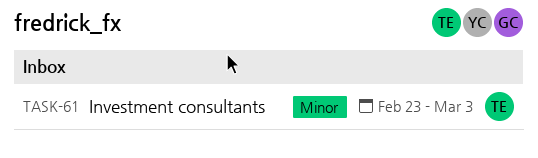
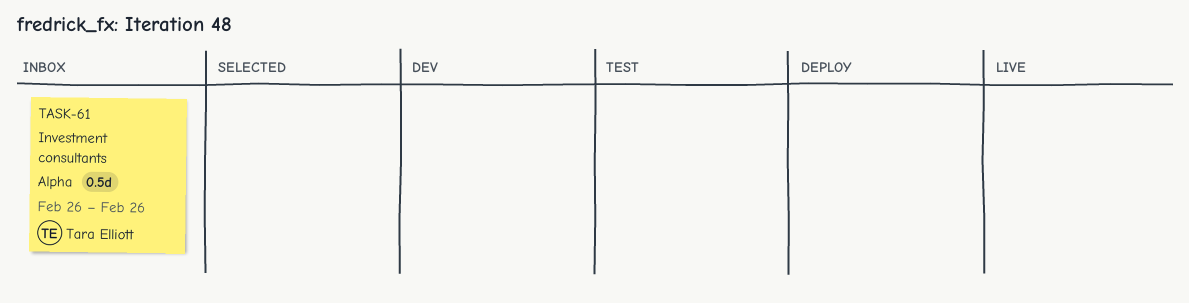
TASK-61, start: Feb 23 -> Feb 26
TASK-61, due: Mar 3 -> Feb 26

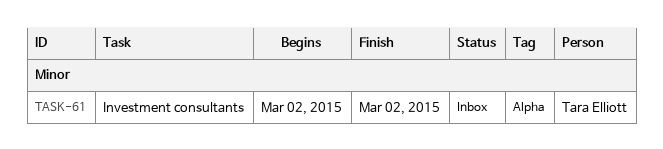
TASK-61, start: Feb 26 -> Mar 2
TASK-61, due: Feb 26 -> Mar 2

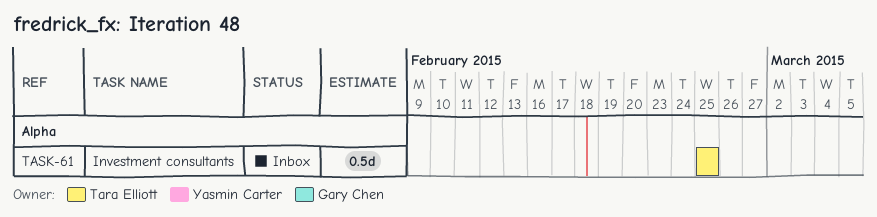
TASK-61, start: Mar 2 -> Feb 25
TASK-61, due: Mar 2 -> Feb 25

